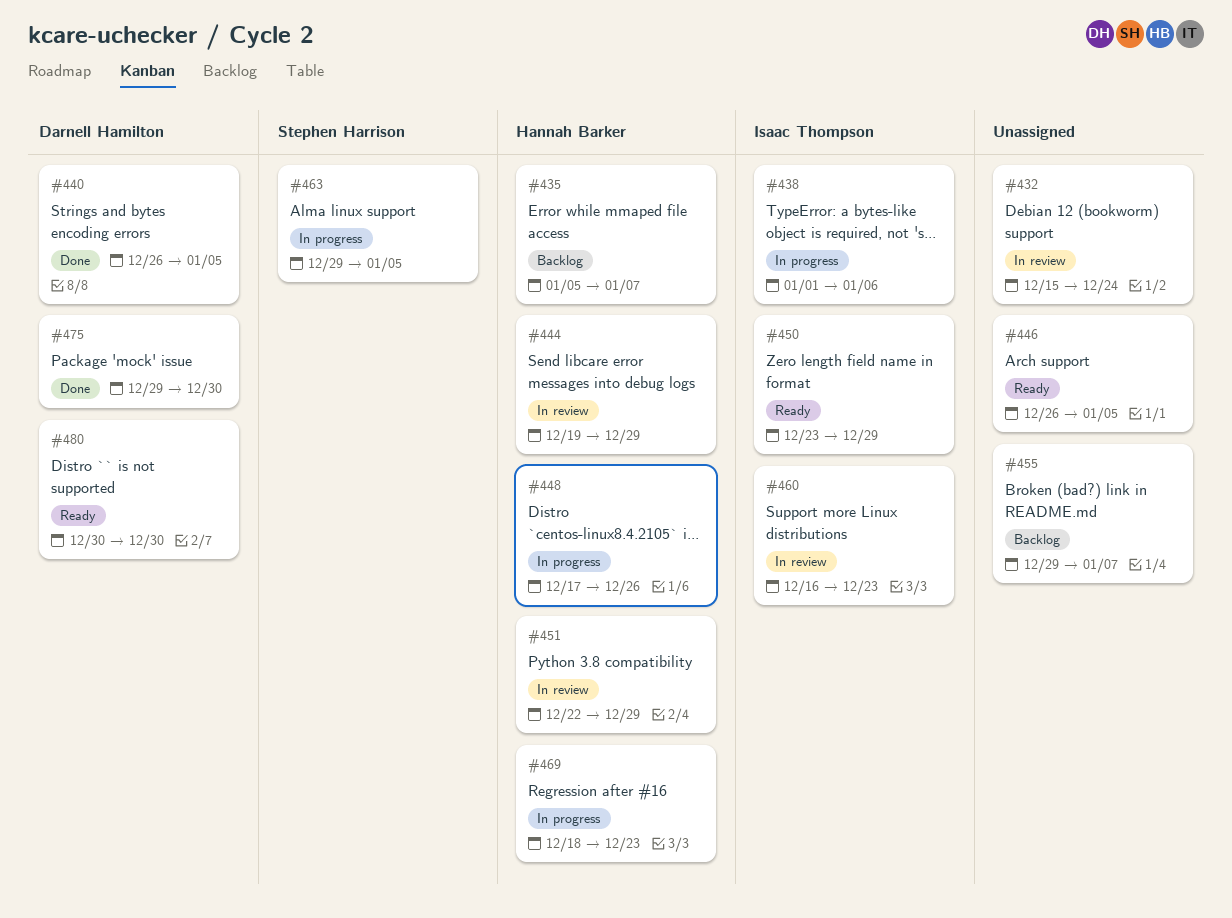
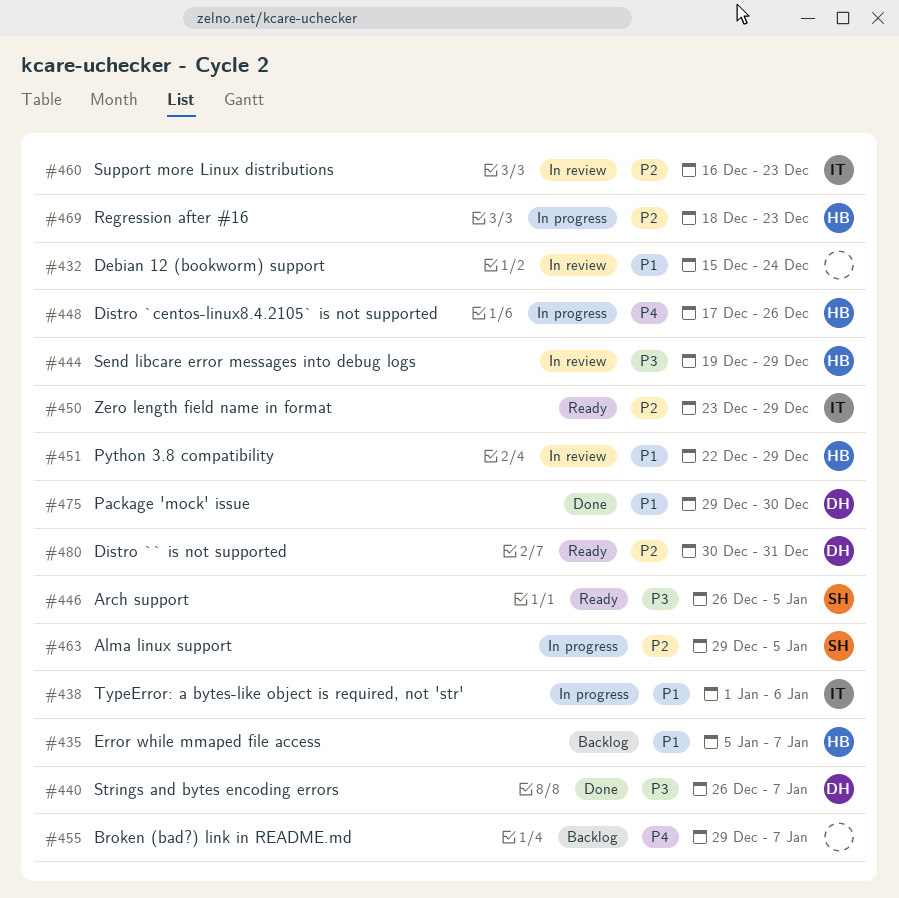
#440, due: Jan 5 -> Jan 7
#446, owner: none -> Stephen Harrison
#480, due: Dec 30 -> Dec 31

